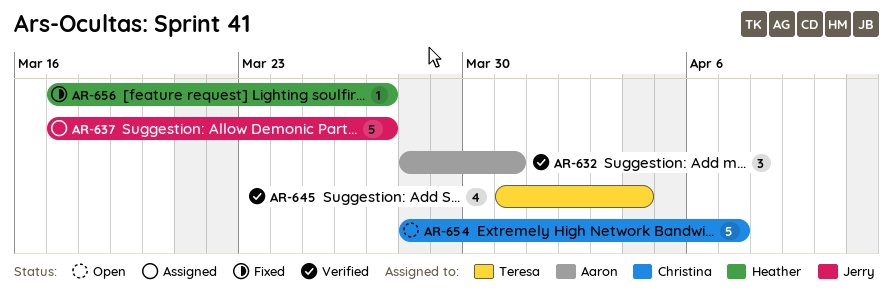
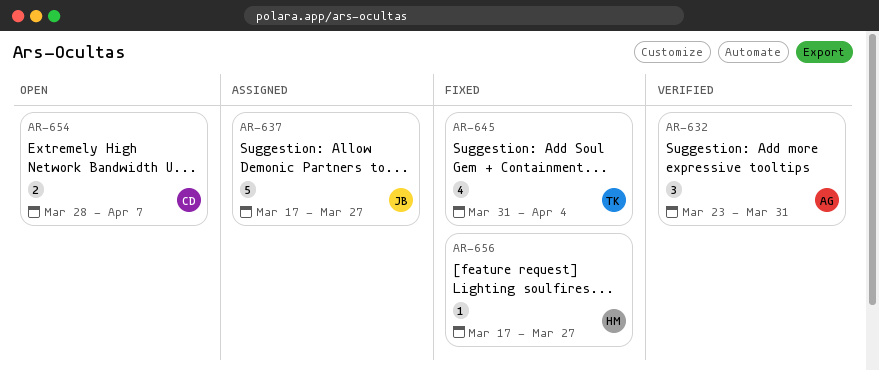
AR-632, start: Mar 28 -> Mar 23
AR-645, status: Verified -> Fixed
AR-654, estimate: 5 -> 2

